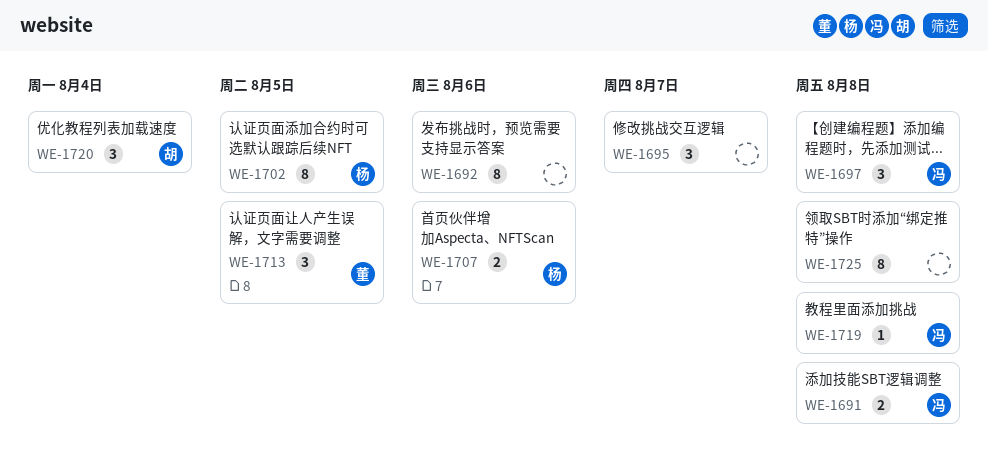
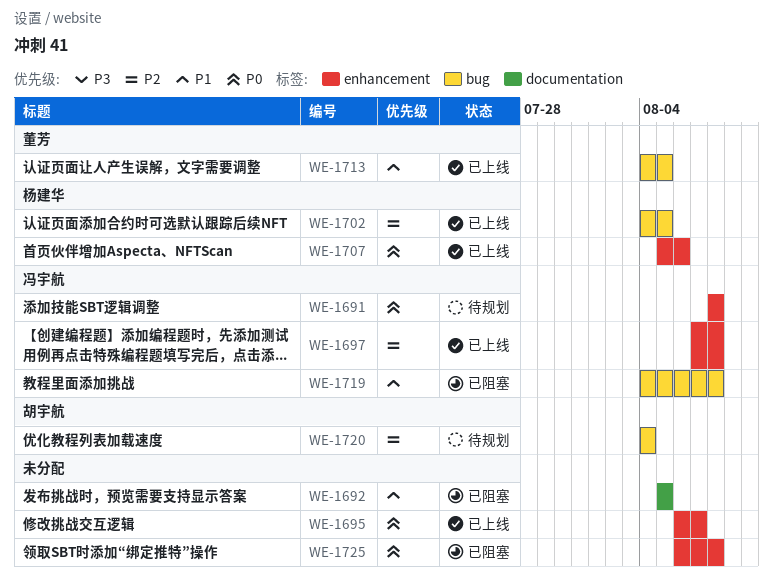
WE-1692, due: Aug 6 -> Aug 5

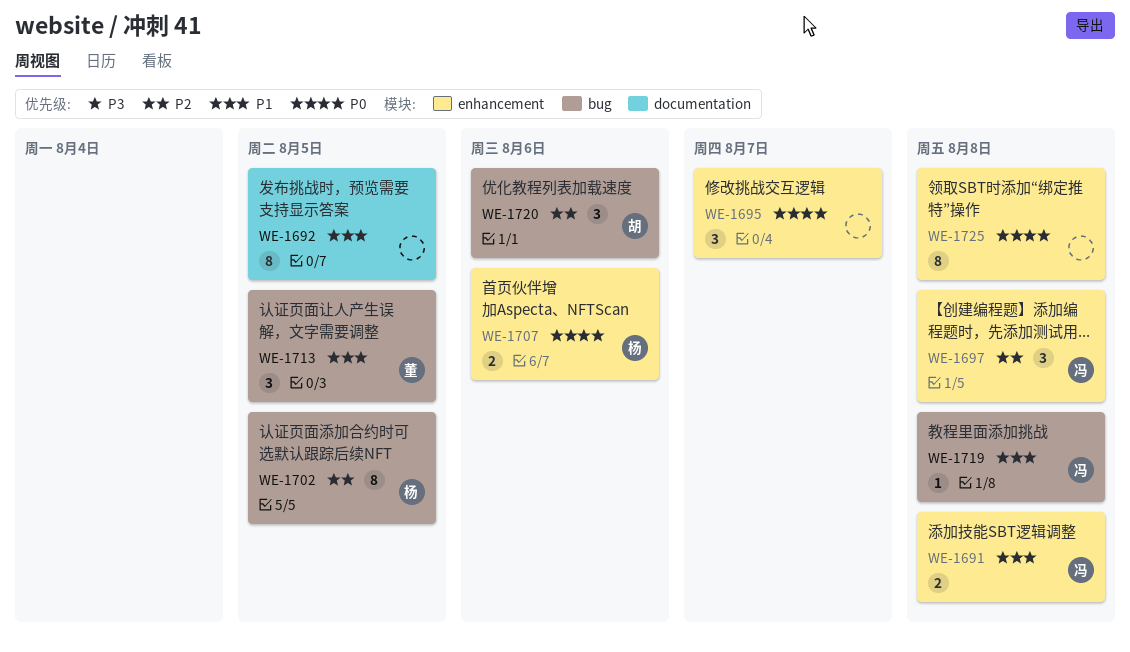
WE-1691, priority: P0 -> P1
WE-1720, due: Aug 4 -> Aug 6

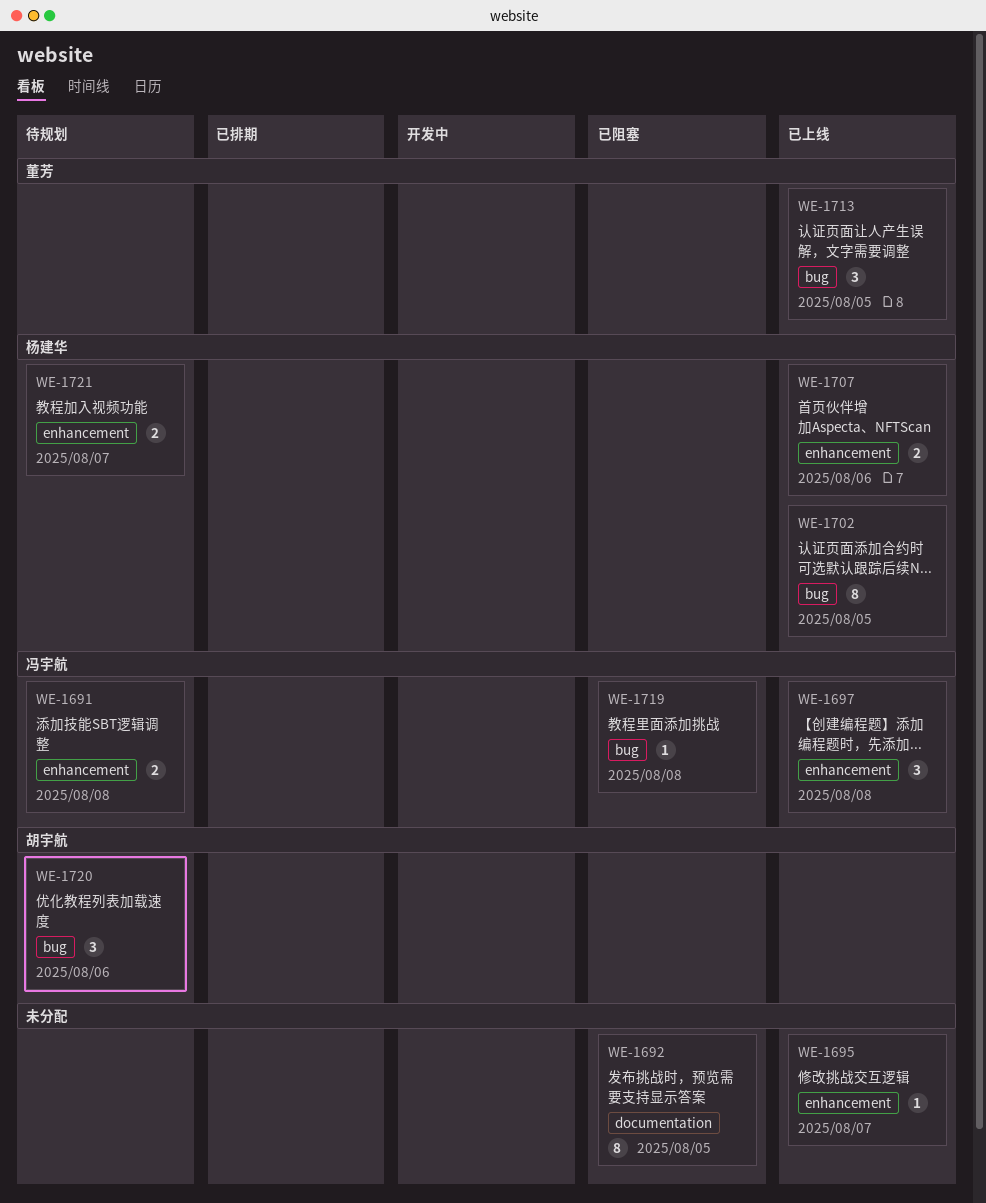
WE-1695, estimate: 3 -> 1
WE-1721: none -> present
WE-1725: present -> none

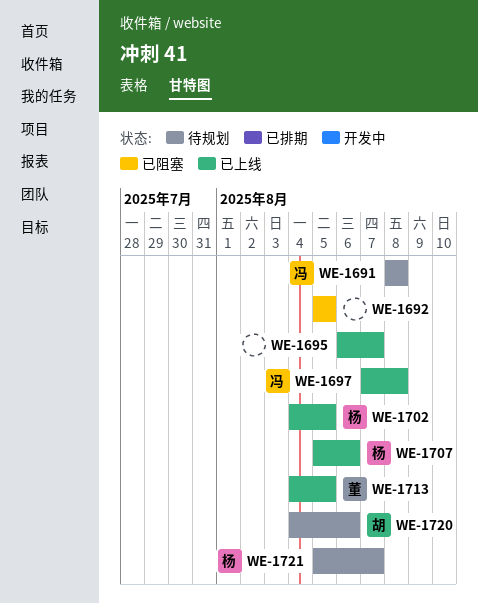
WE-1719: present -> none

